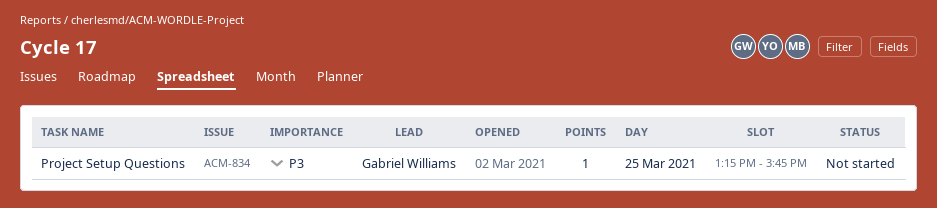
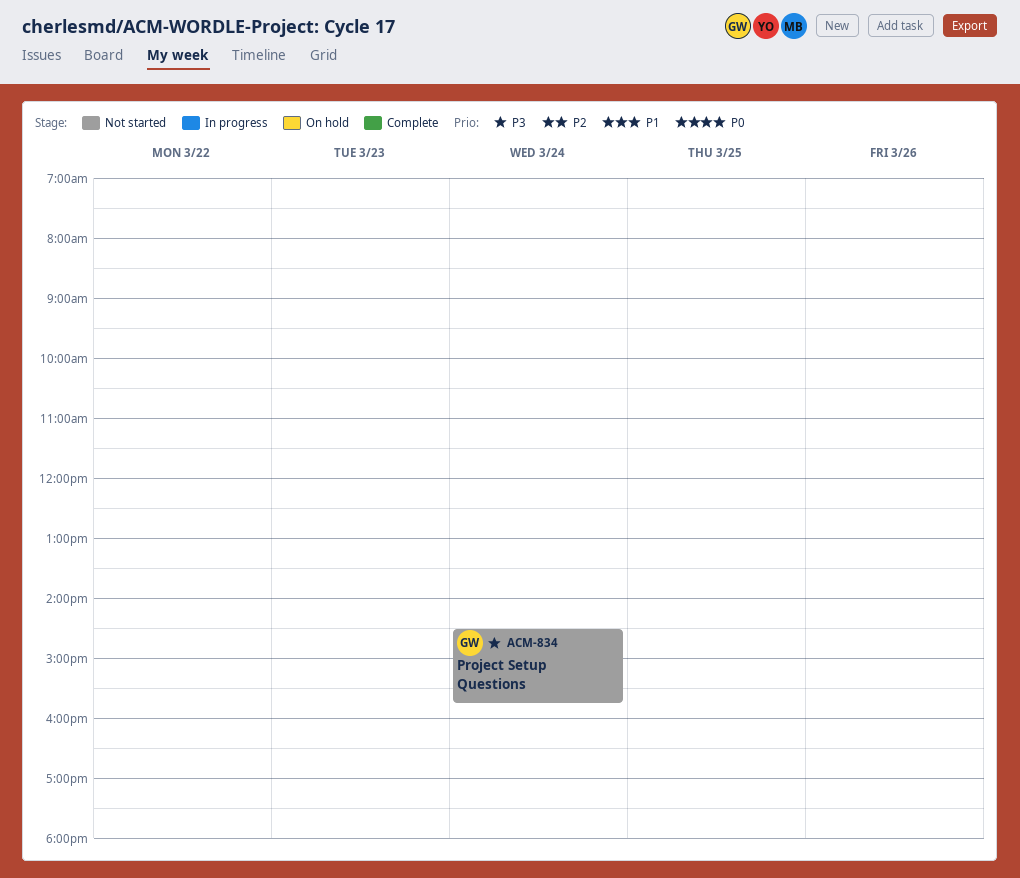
ACM-834, day: Mar 25 -> Mar 24
ACM-834, begins: 13:15 -> 14:30

